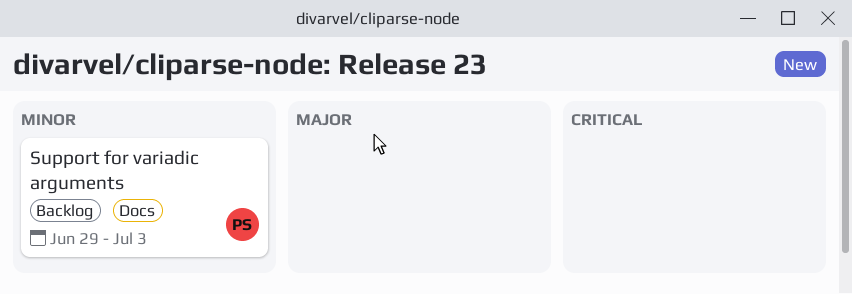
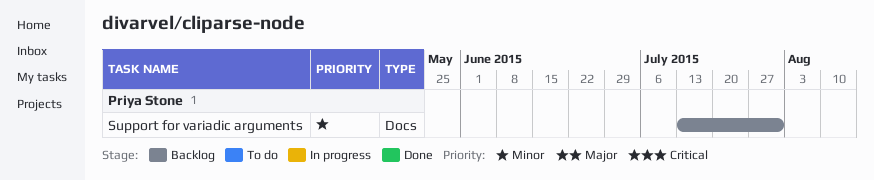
Support for variadic arguments, start: Jun 29 -> Jul 13
Support for variadic arguments, due: Jul 3 -> Jul 31

